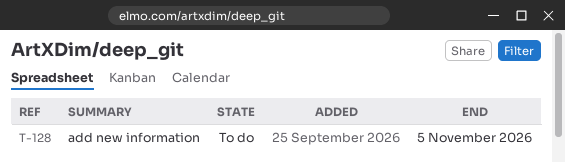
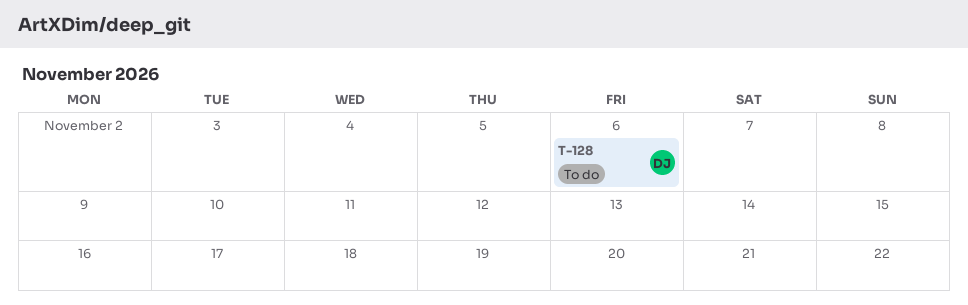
T-128, due: Nov 5 -> Nov 6

